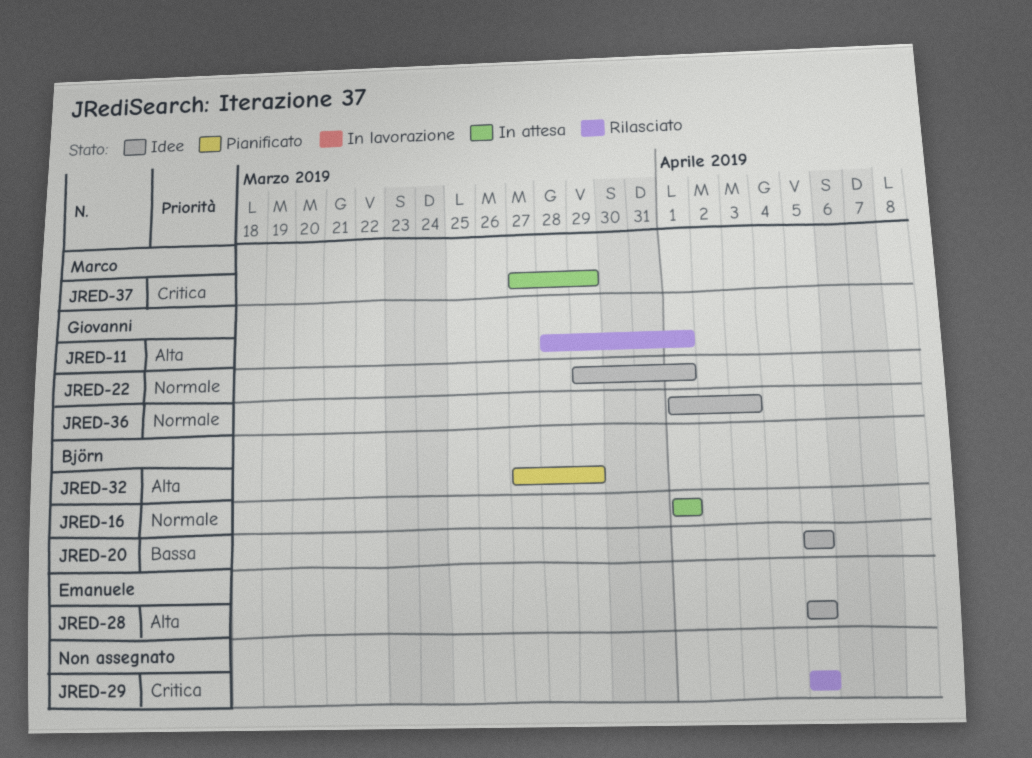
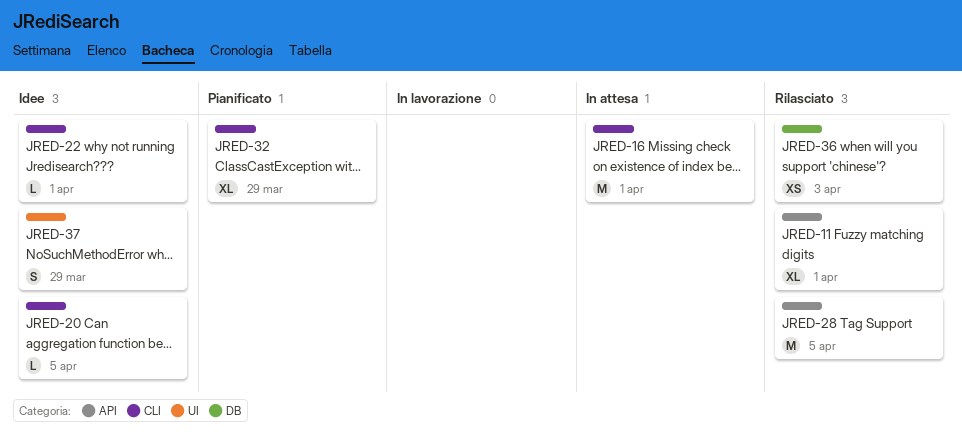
JRED-28, status: Idee -> Rilasciato
JRED-29: present -> none
JRED-36, status: Idee -> Rilasciato
JRED-37, status: In attesa -> Idee

